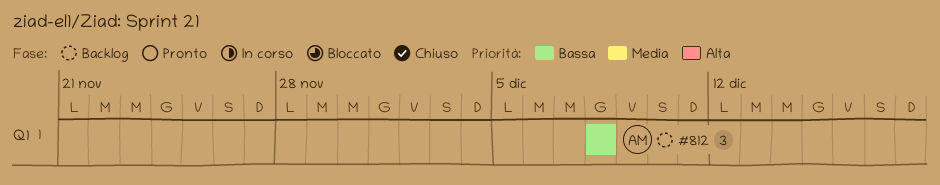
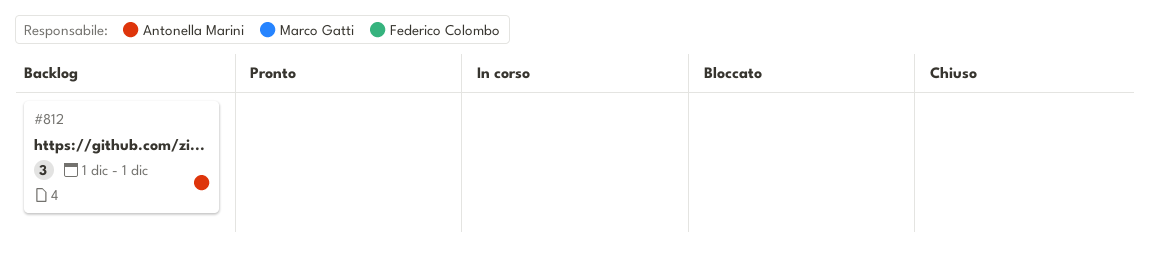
#812, start: Dec 8 -> Dec 1
#812, due: Dec 8 -> Dec 1

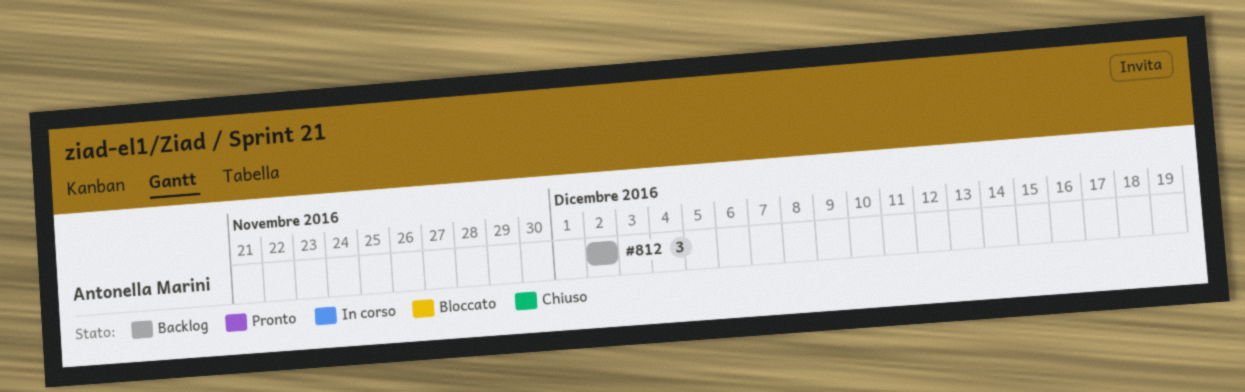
#812, start: Dec 1 -> Dec 2
#812, due: Dec 1 -> Dec 2

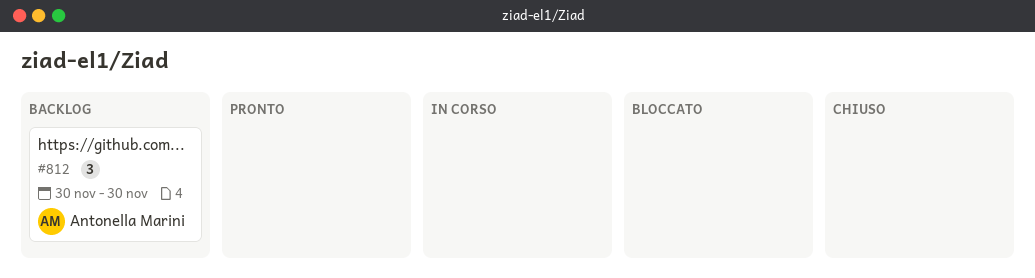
#812, start: Dec 2 -> Nov 30
#812, due: Dec 2 -> Nov 30

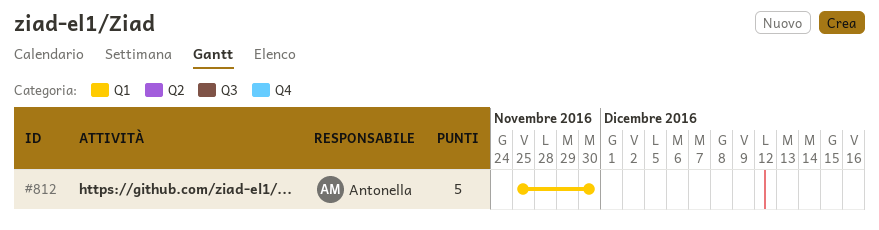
#812, estimate: 3 -> 5
#812, start: Nov 30 -> Nov 25

